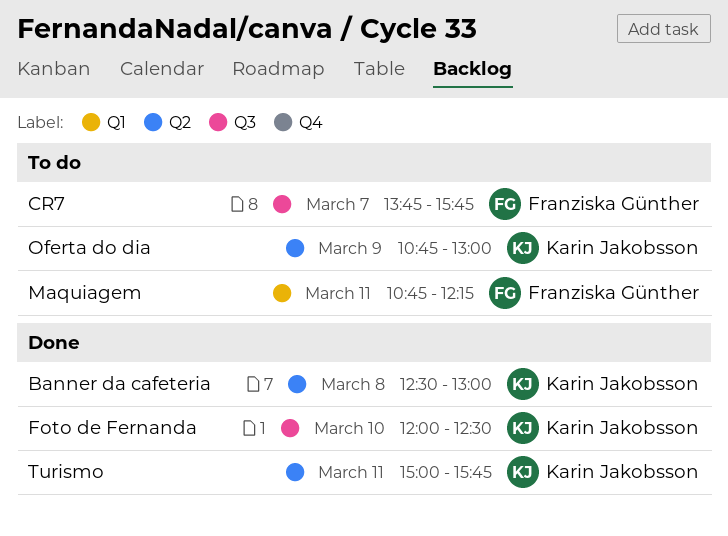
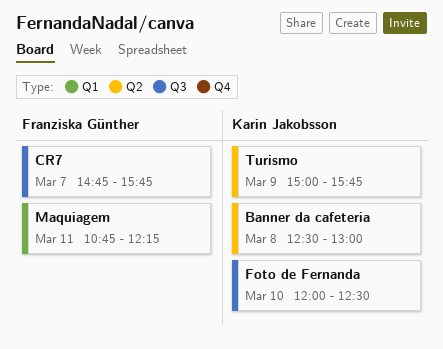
CR7, begins: 13:45 -> 14:45
Oferta do dia: present -> none
Turismo, day: Mar 11 -> Mar 9

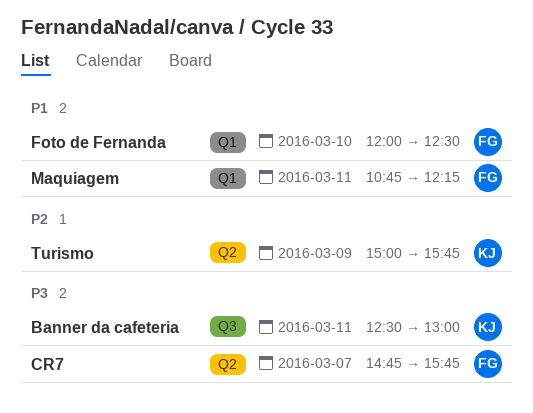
Banner da cafeteria, label: Q2 -> Q3
Banner da cafeteria, day: Mar 8 -> Mar 11
CR7, label: Q3 -> Q2
Foto de Fernanda, owner: Karin Jakobsson -> Franziska Günther
Foto de Fernanda, label: Q3 -> Q1

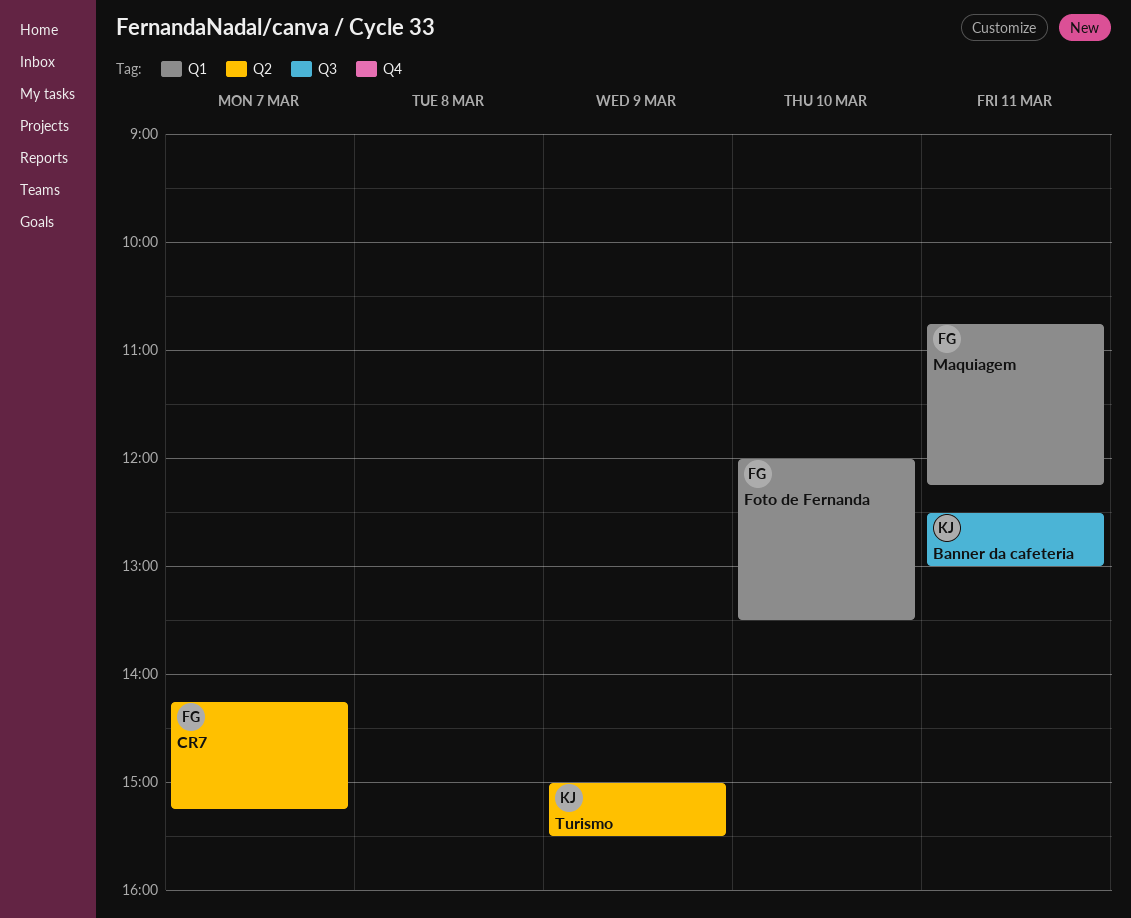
CR7, begins: 14:45 -> 14:15
CR7, ends: 15:45 -> 15:15
Foto de Fernanda, ends: 12:30 -> 13:30
Turismo, ends: 15:45 -> 15:30

